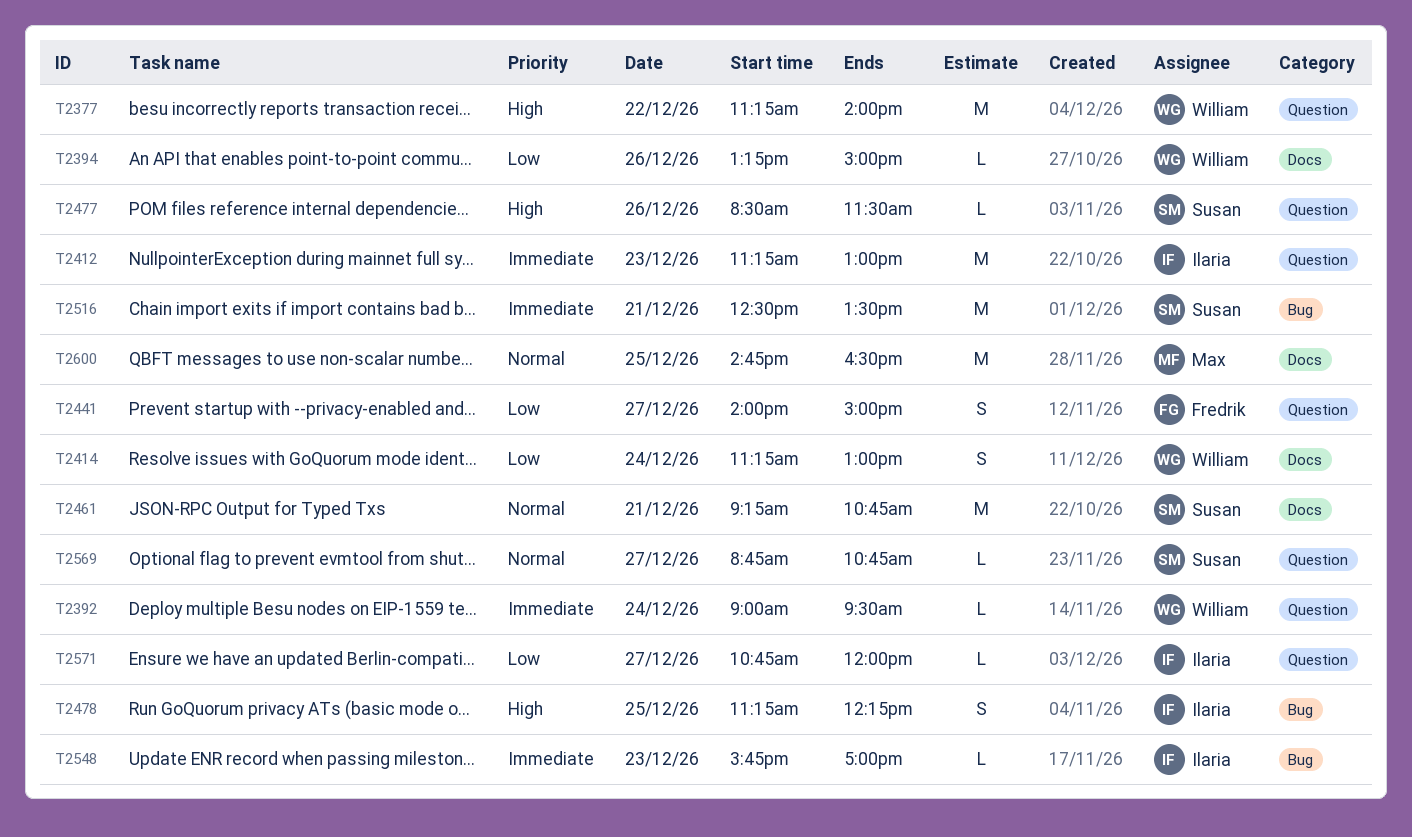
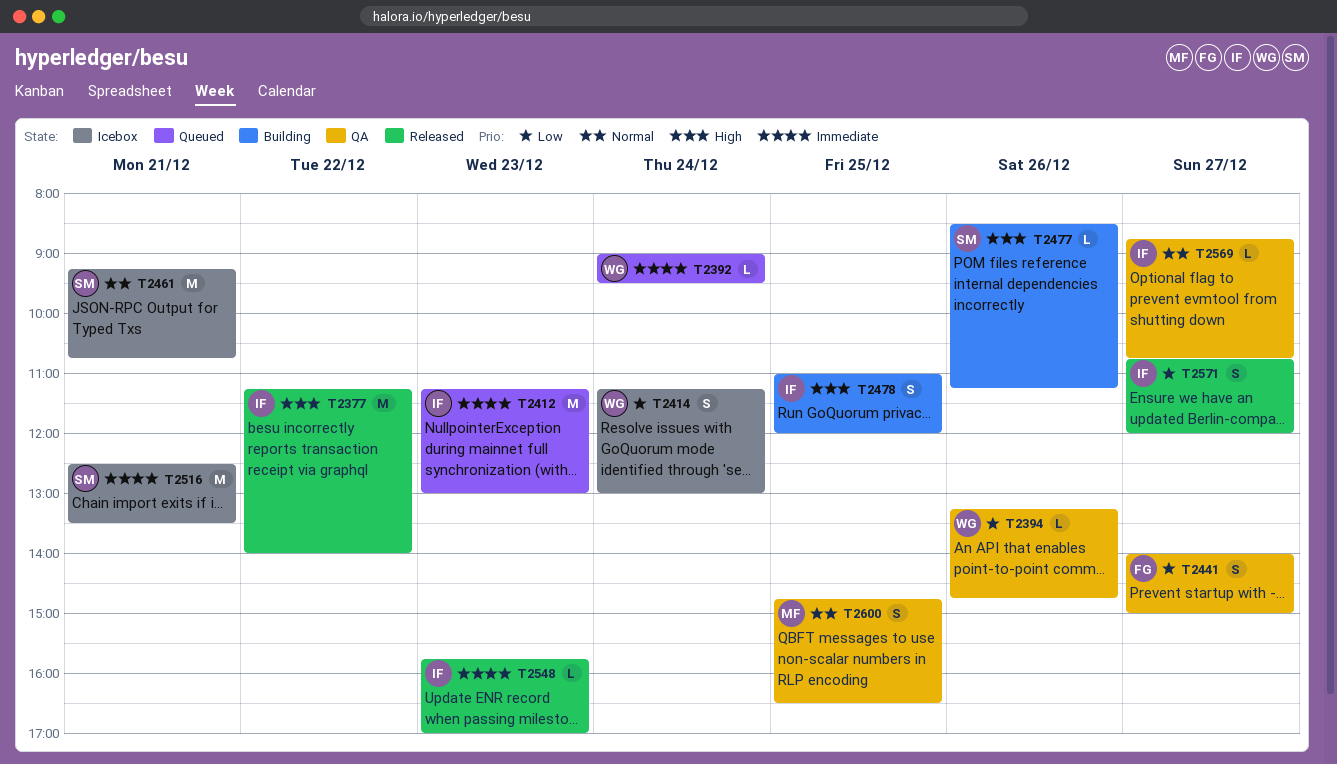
T2377, owner: William -> Ilaria
T2394, ends: 15:00 -> 14:45
T2477, ends: 11:30 -> 11:15
T2478, begins: 11:15 -> 11:00
T2478, ends: 12:15 -> 12:00
T2569, owner: Susan -> Ilaria
T2571, estimate: L -> S
T2600, estimate: M -> S

